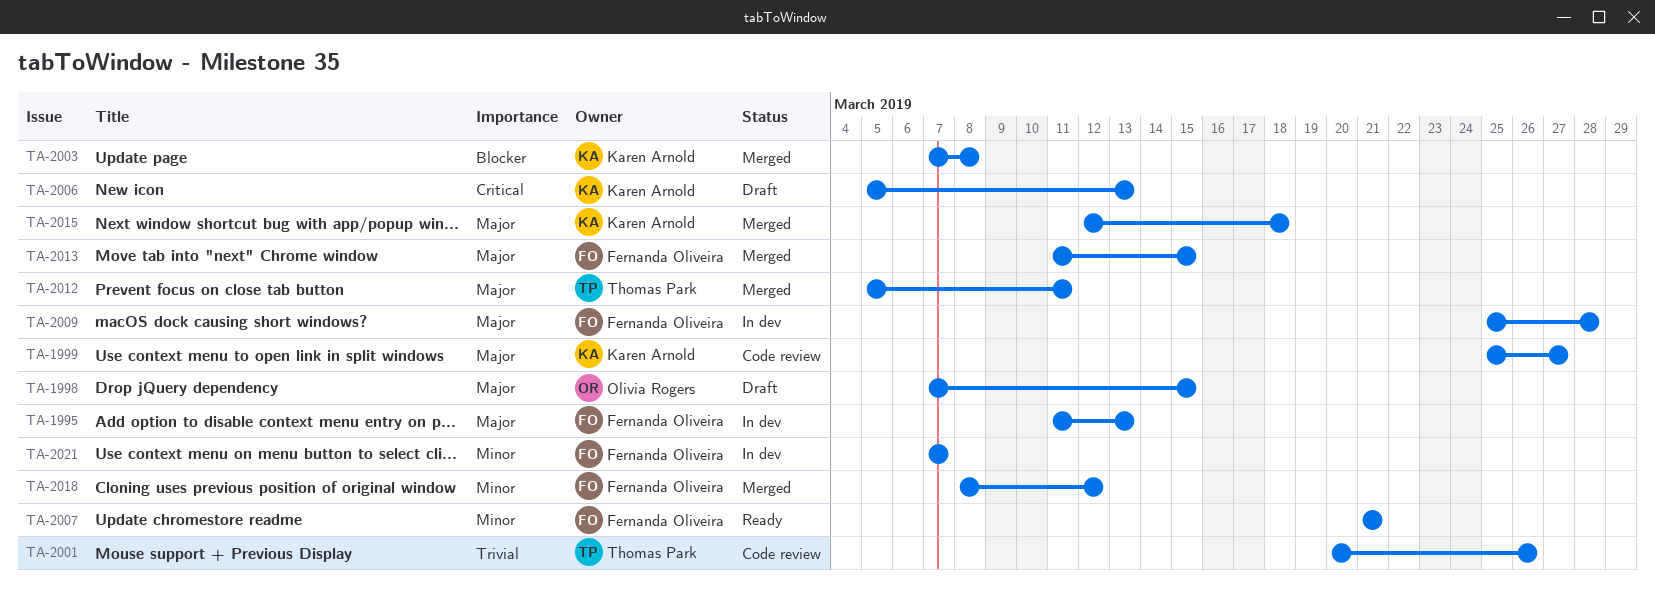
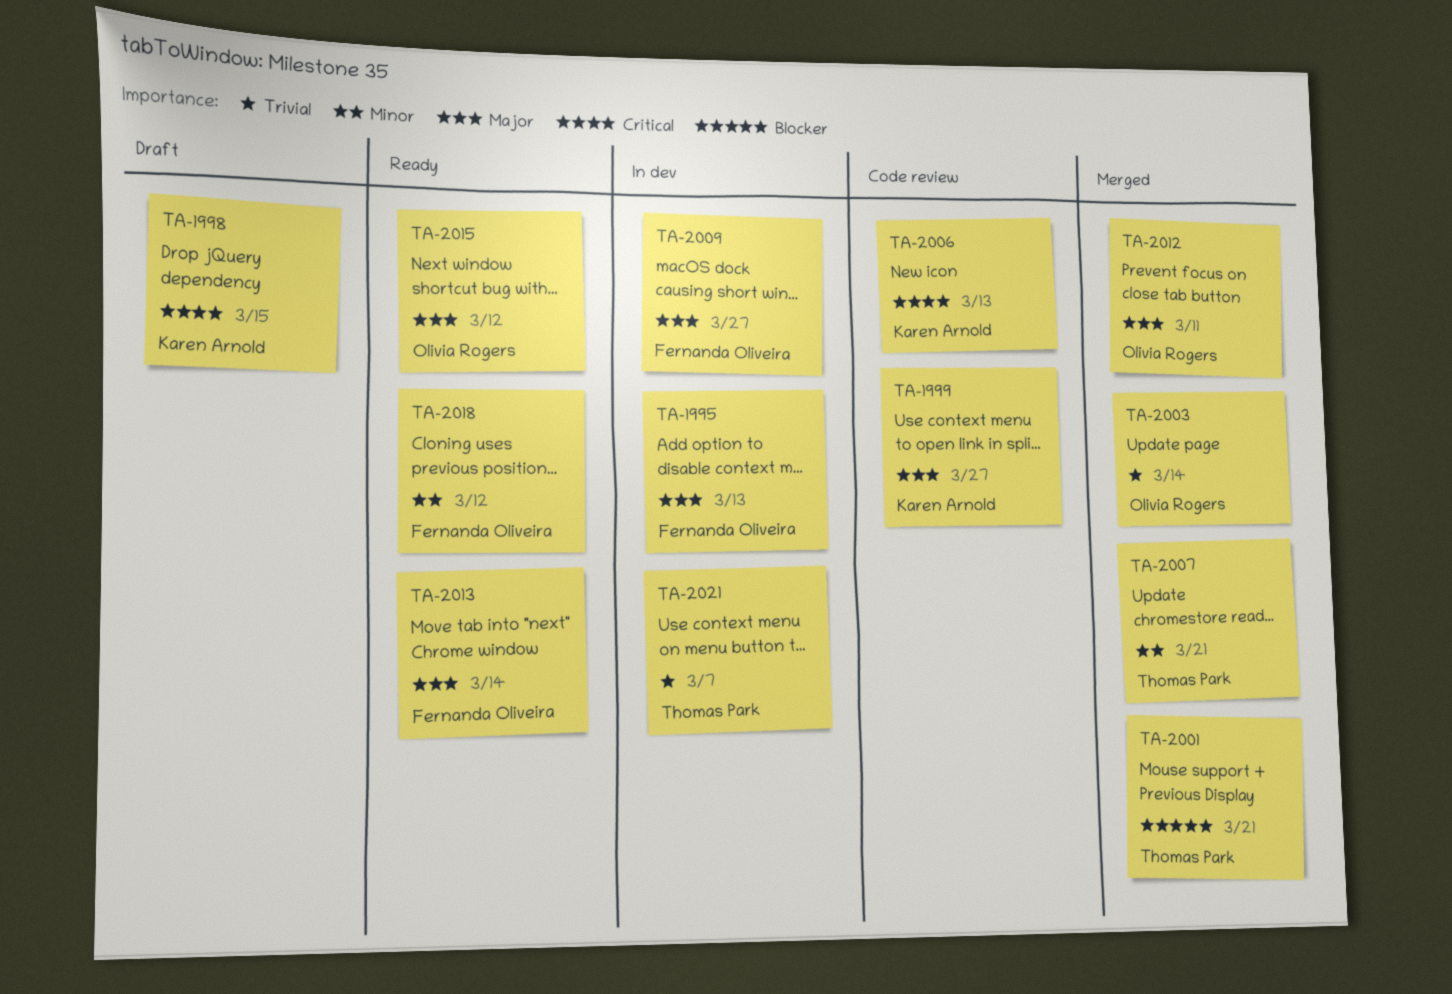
TA-1998, owner: Olivia Rogers -> Karen Arnold
TA-1998, priority: Major -> Critical
TA-2001, status: Code review -> Merged
TA-2001, priority: Trivial -> Blocker
TA-2001, due: Mar 26 -> Mar 21
TA-2003, owner: Karen Arnold -> Olivia Rogers
TA-2003, priority: Blocker -> Trivial
TA-2003, due: Mar 8 -> Mar 14
TA-2006, status: Draft -> Code review
TA-2007, status: Ready -> Merged
TA-2007, owner: Fernanda Oliveira -> Thomas Park
TA-2009, due: Mar 28 -> Mar 27
TA-2012, owner: Thomas Park -> Olivia Rogers
TA-2013, status: Merged -> Ready
TA-2013, due: Mar 15 -> Mar 14
TA-2015, status: Merged -> Ready
TA-2015, owner: Karen Arnold -> Olivia Rogers
TA-2015, due: Mar 18 -> Mar 12
TA-2018, status: Merged -> Ready
TA-2021, owner: Fernanda Oliveira -> Thomas Park
TA-2021, priority: Minor -> Trivial

